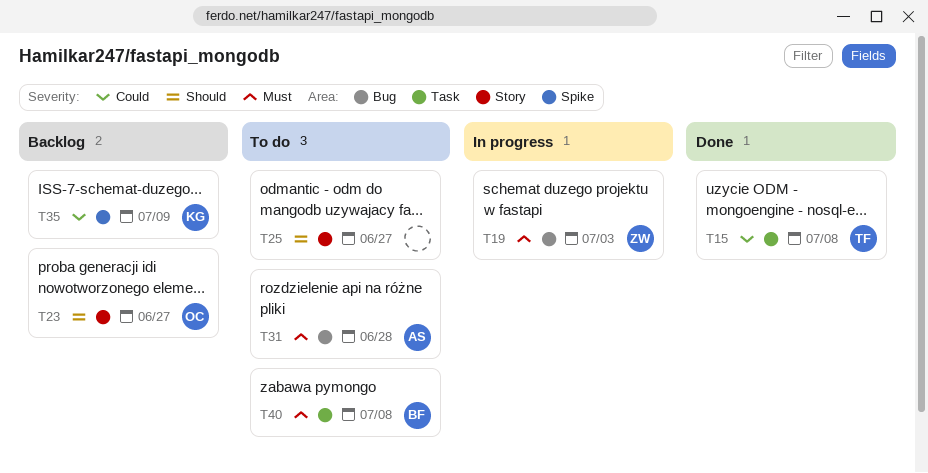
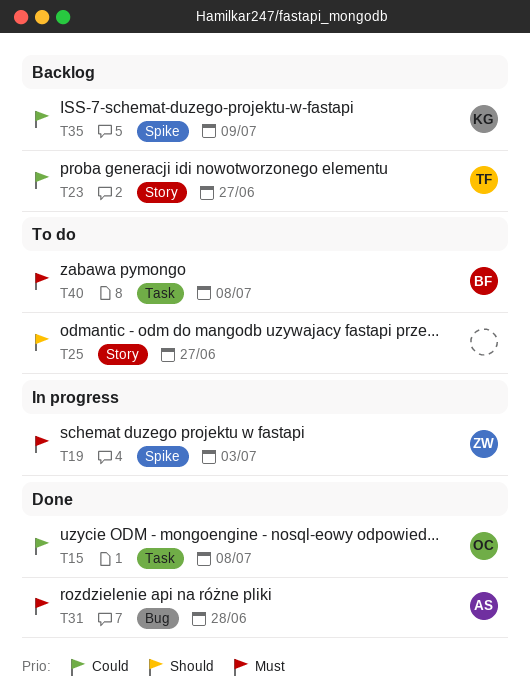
T15, owner: TF -> OC
T19, label: Bug -> Spike
T23, owner: OC -> TF
T23, priority: Should -> Could
T31, status: To do -> Done

